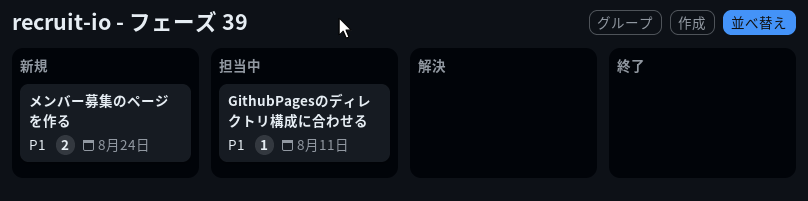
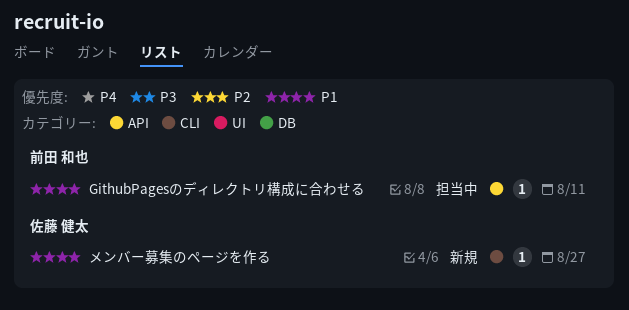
メンバー募集のページを作る, estimate: 2 -> 1
メンバー募集のページを作る, due: Aug 24 -> Aug 27

